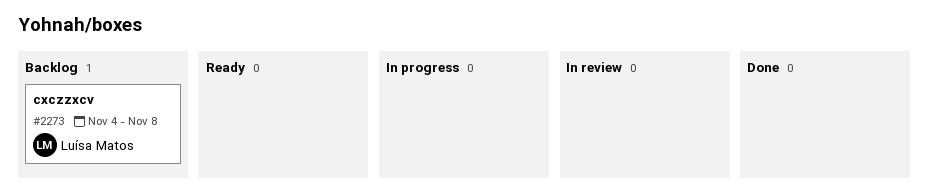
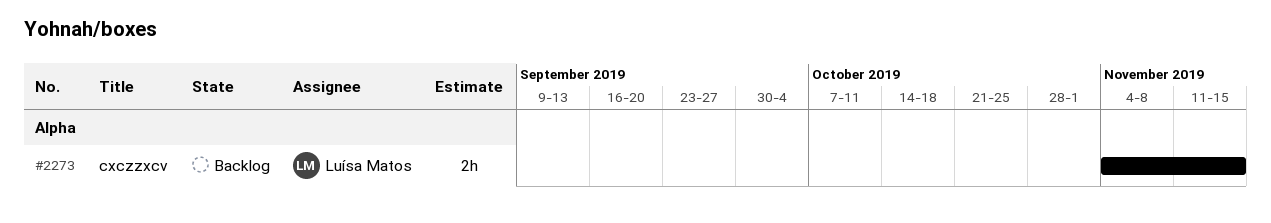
#2273, due: Nov 8 -> Nov 15

